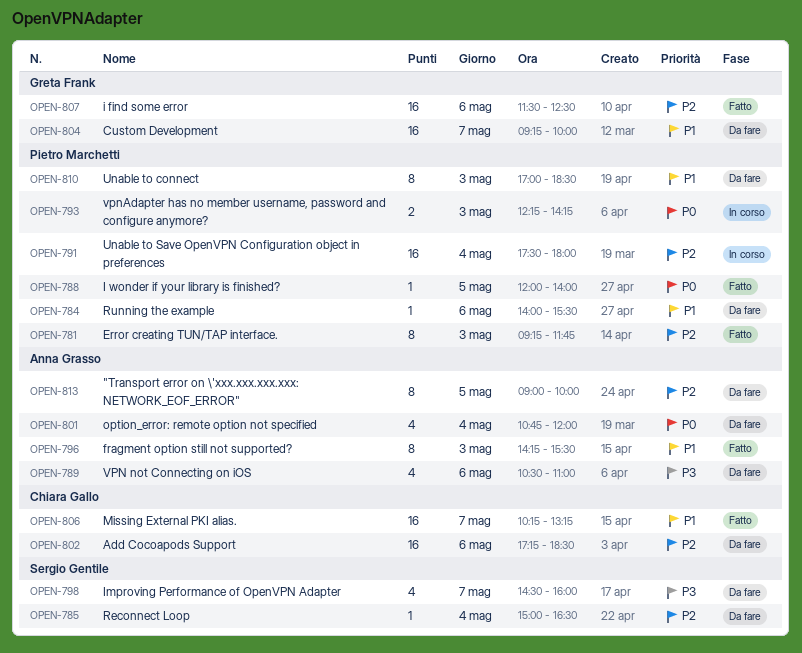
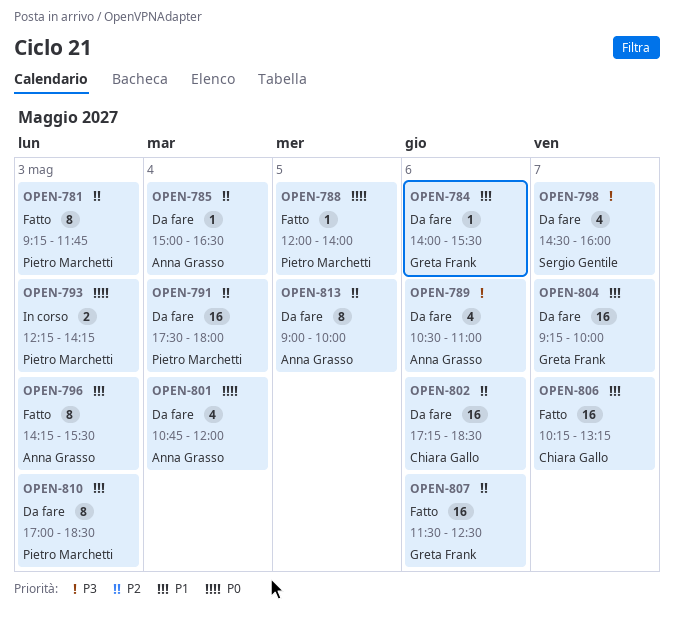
OPEN-784, owner: Pietro Marchetti -> Greta Frank
OPEN-785, owner: Sergio Gentile -> Anna Grasso
OPEN-791, status: In corso -> Da fare

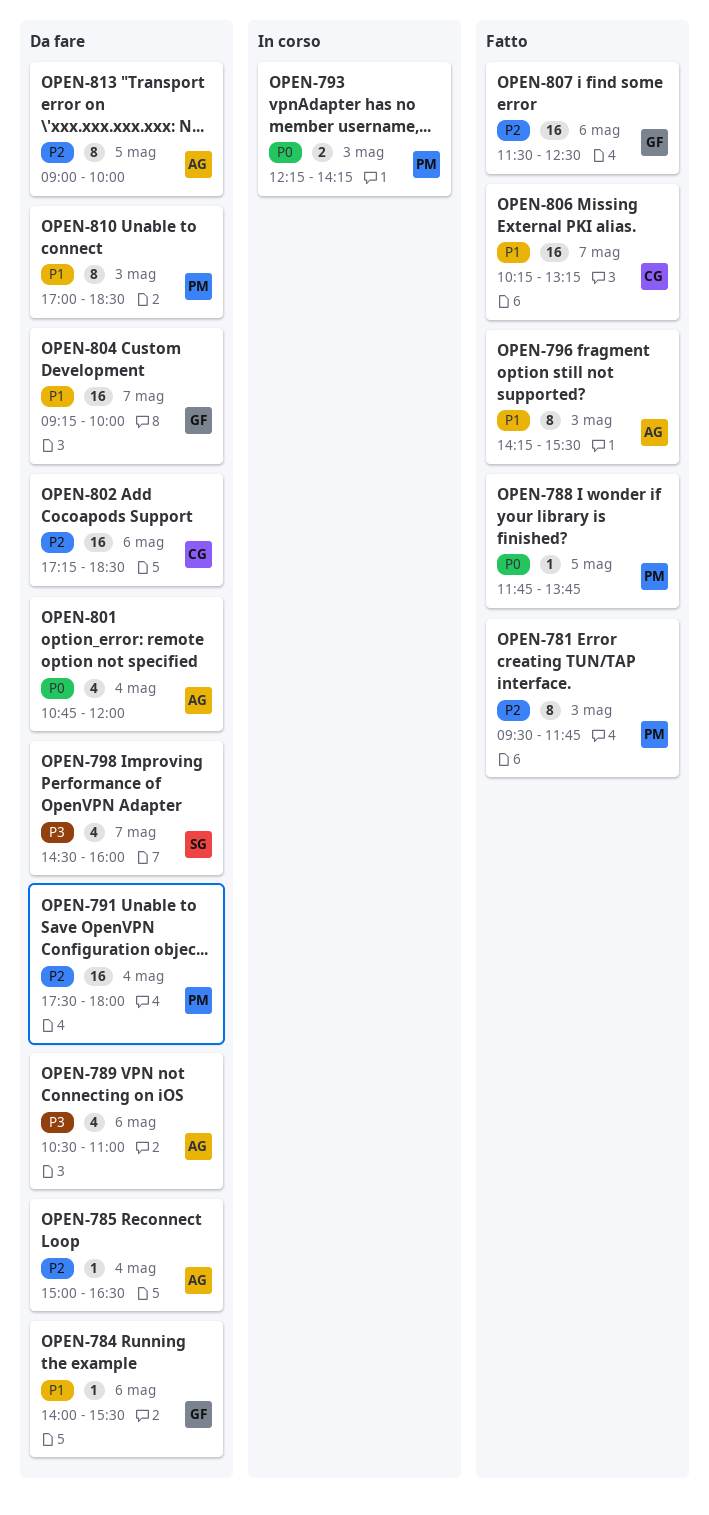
OPEN-781, begins: 09:15 -> 09:30
OPEN-788, begins: 12:00 -> 11:45
OPEN-788, ends: 14:00 -> 13:45

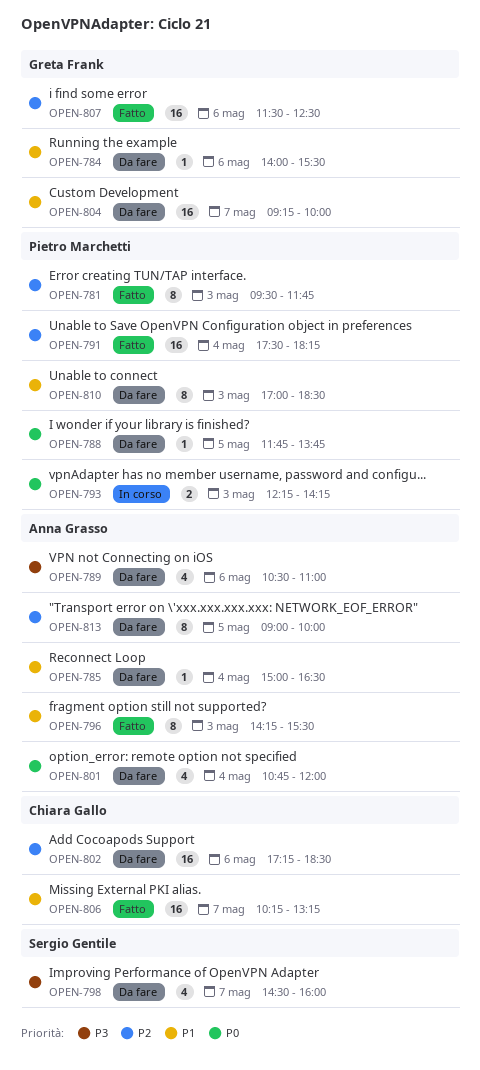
OPEN-785, priority: P2 -> P1
OPEN-788, status: Fatto -> Da fare
OPEN-791, status: Da fare -> Fatto
OPEN-791, ends: 18:00 -> 18:15

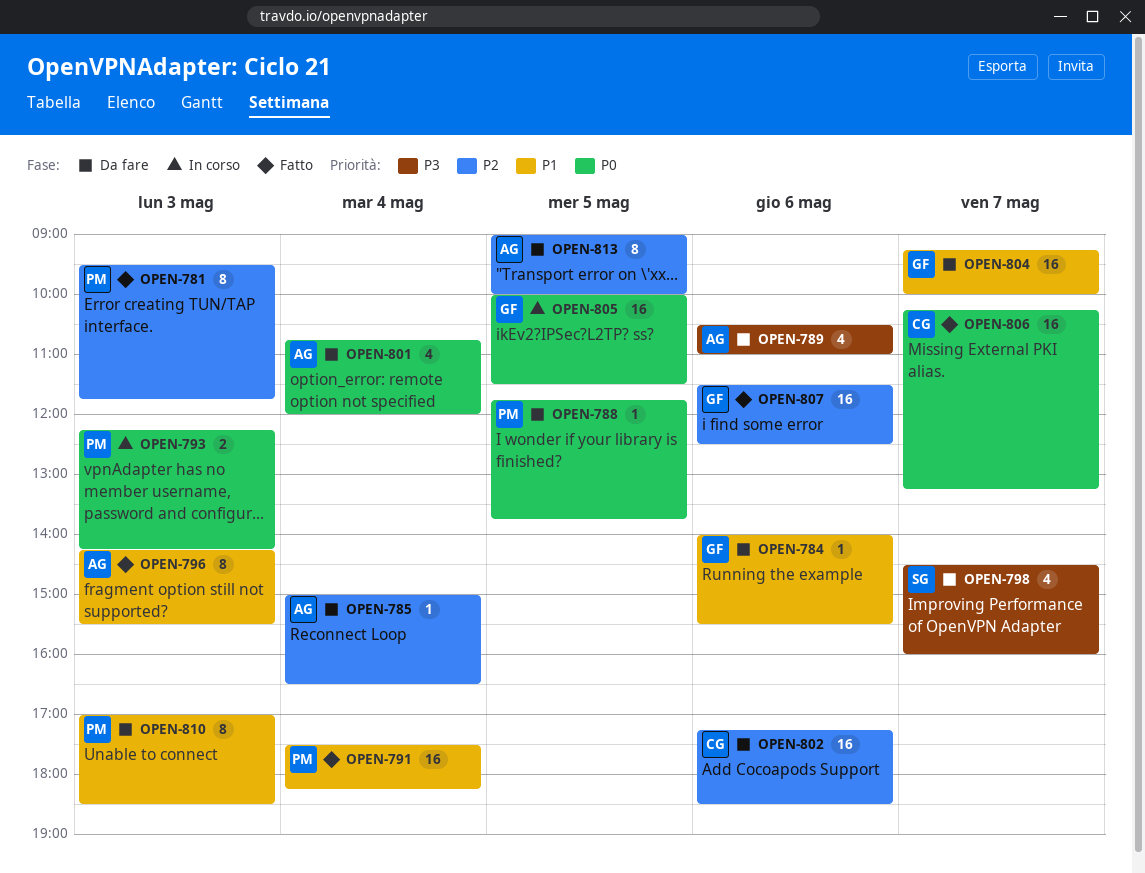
OPEN-785, priority: P1 -> P2
OPEN-791, priority: P2 -> P1
OPEN-805: none -> present
OPEN-806, priority: P1 -> P0

